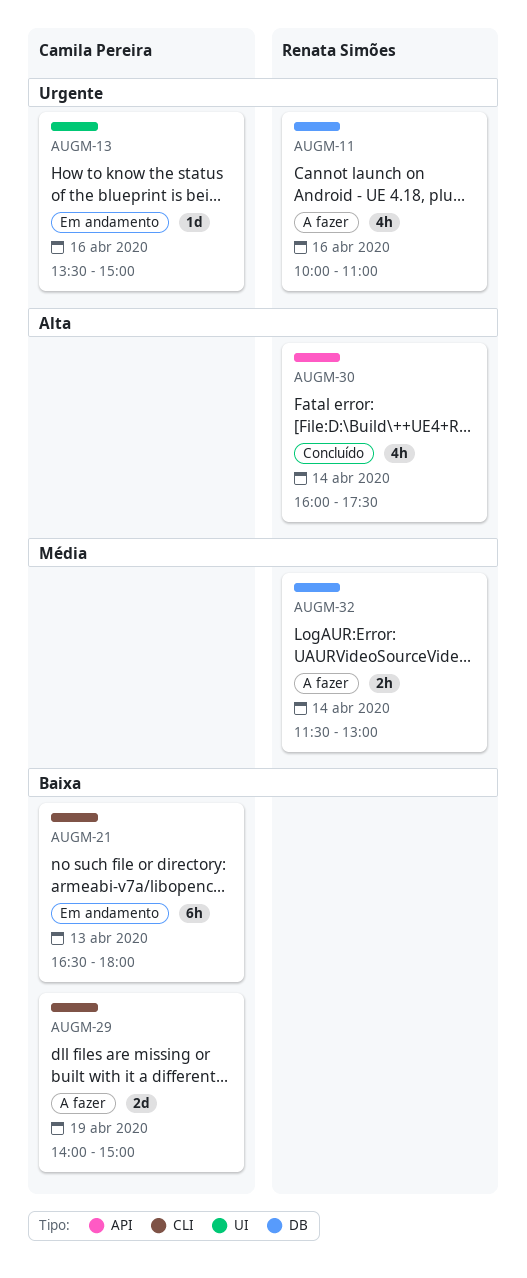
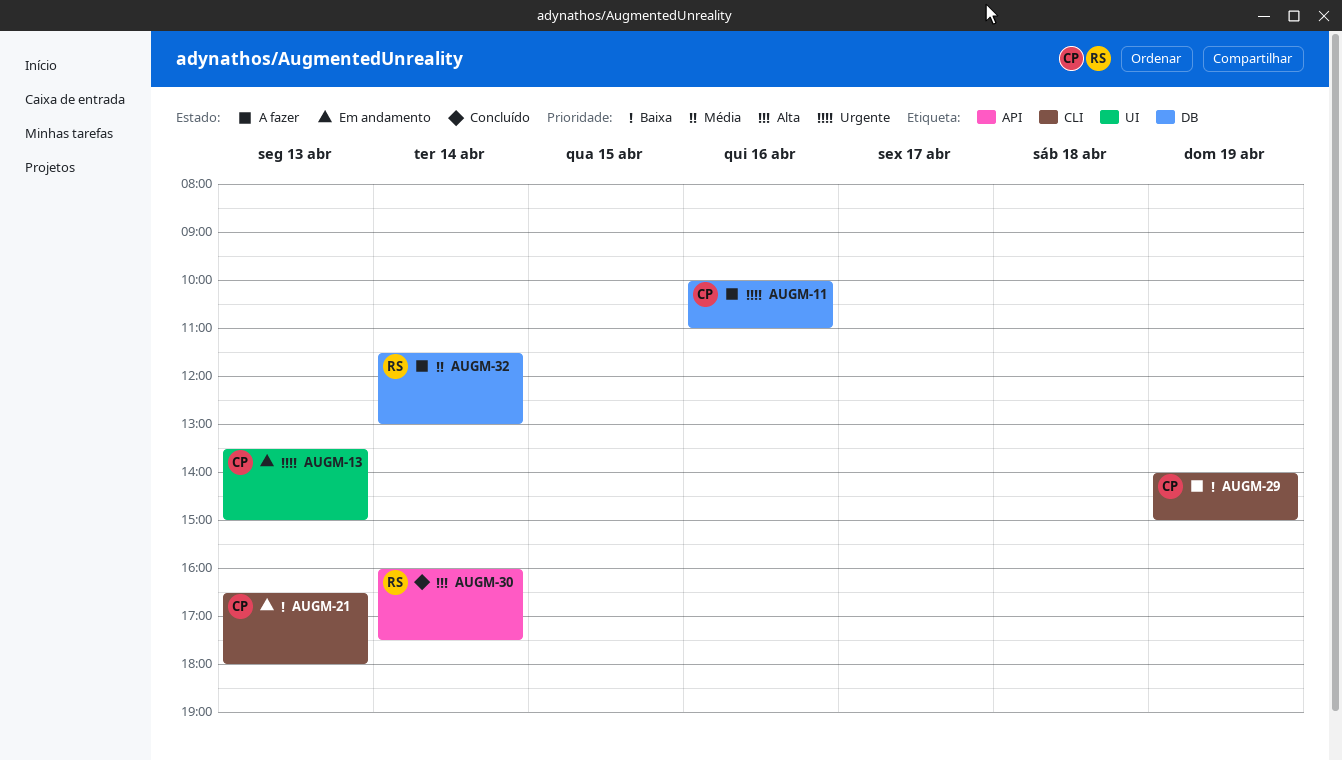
AUGM-11, owner: Renata Simões -> Camila Pereira
AUGM-13, day: Apr 16 -> Apr 13

